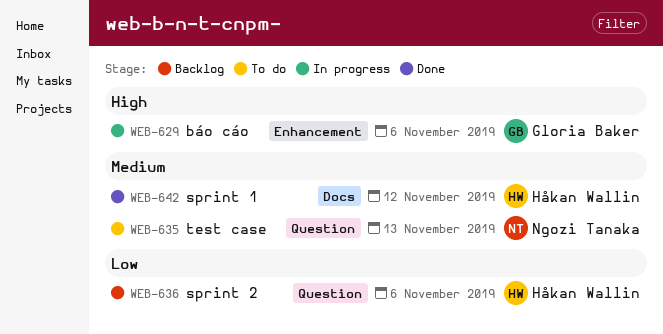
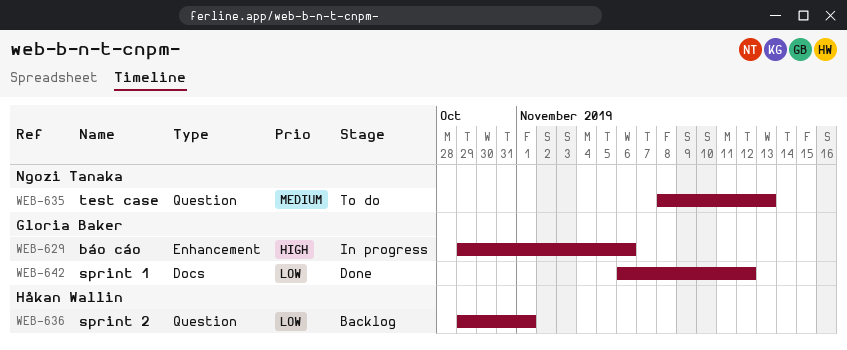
WEB-636, due: Nov 6 -> Nov 1
WEB-642, owner: Håkan Wallin -> Gloria Baker
WEB-642, priority: Medium -> Low

